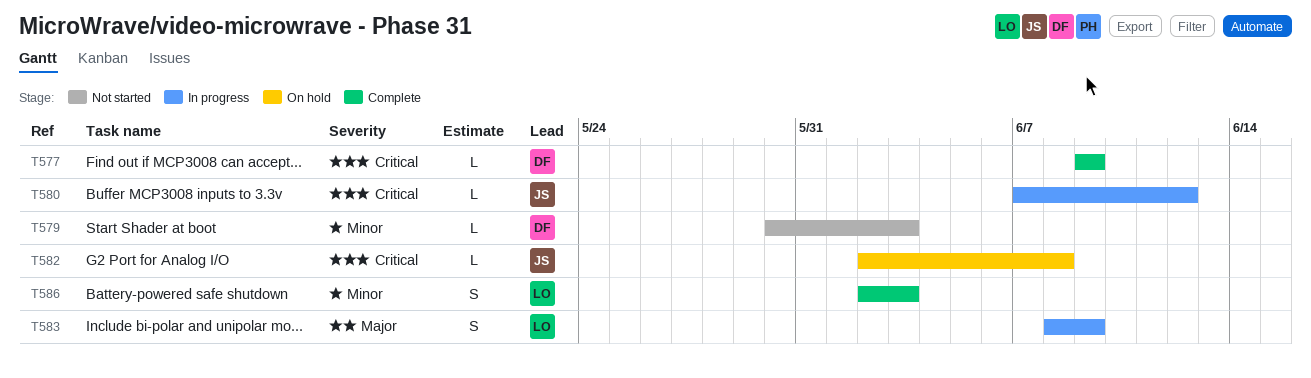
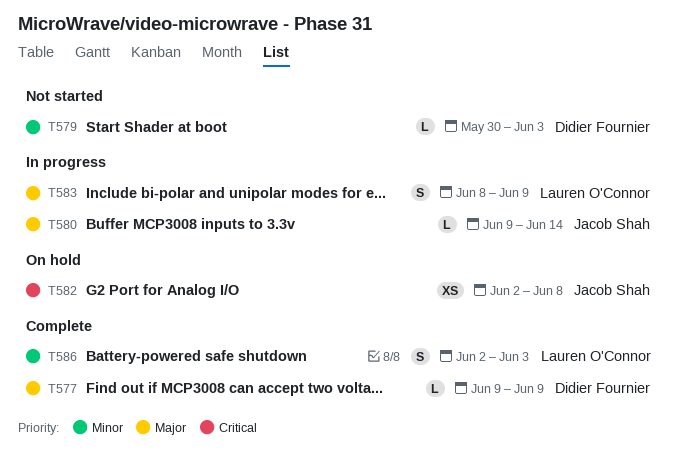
T577, priority: Critical -> Major
T580, priority: Critical -> Major
T580, start: Jun 7 -> Jun 9
T580, due: Jun 12 -> Jun 14
T582, estimate: L -> XS

